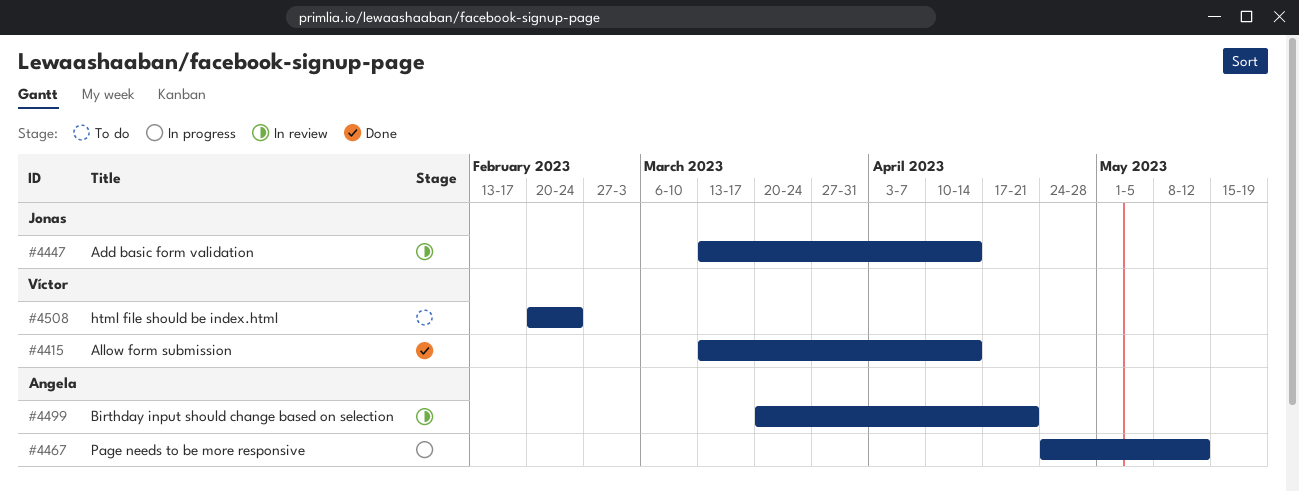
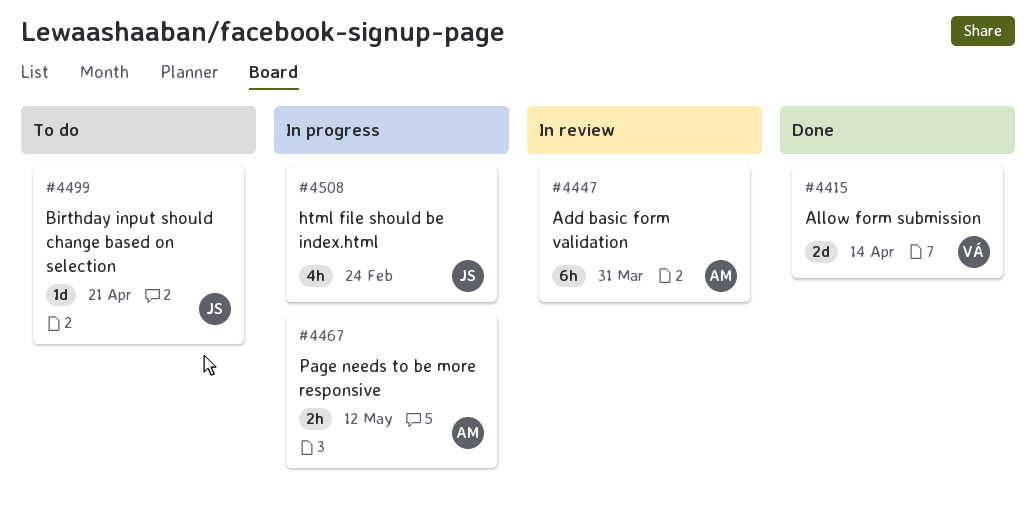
#4447, owner: Jonas -> Angela
#4447, due: Apr 14 -> Mar 31
#4499, status: In review -> To do
#4499, owner: Angela -> Jonas
#4508, status: To do -> In progress
#4508, owner: Víctor -> Jonas

